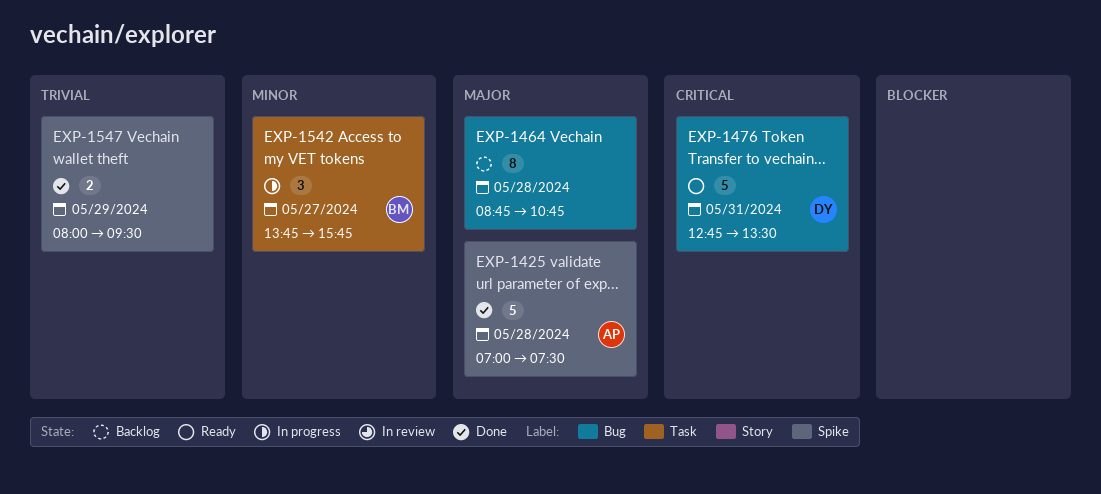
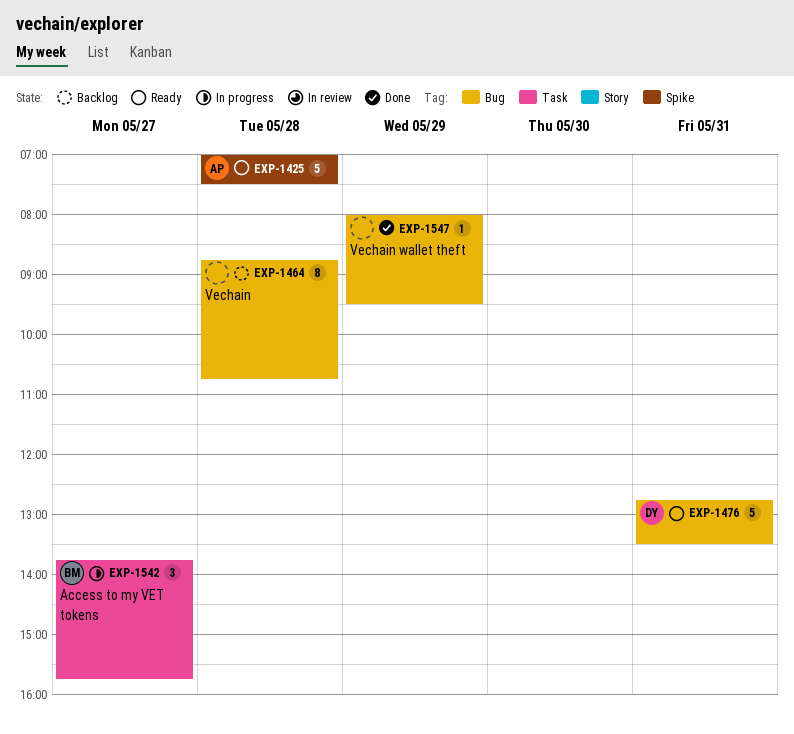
EXP-1425, status: Done -> Ready
EXP-1547, label: Spike -> Bug
EXP-1547, estimate: 2 -> 1

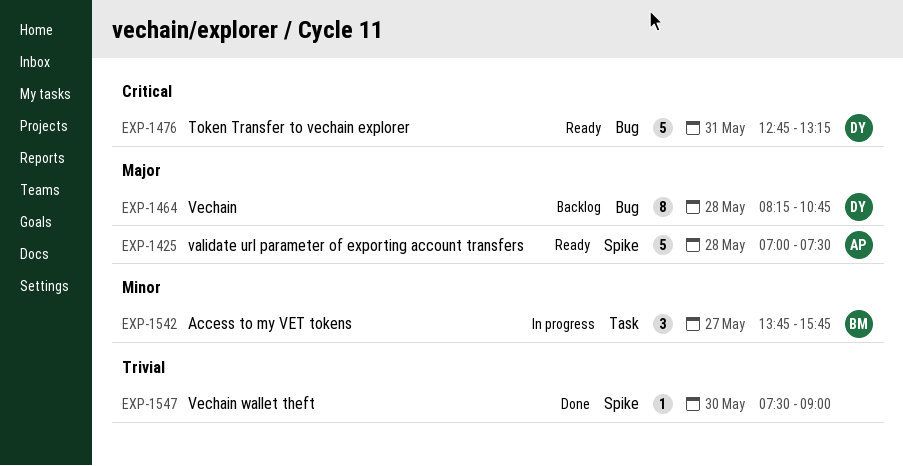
EXP-1464, owner: none -> DY
EXP-1464, begins: 08:45 -> 08:15
EXP-1476, ends: 13:30 -> 13:15
EXP-1547, label: Bug -> Spike
EXP-1547, day: May 29 -> May 30
EXP-1547, begins: 08:00 -> 07:30
EXP-1547, ends: 09:30 -> 09:00

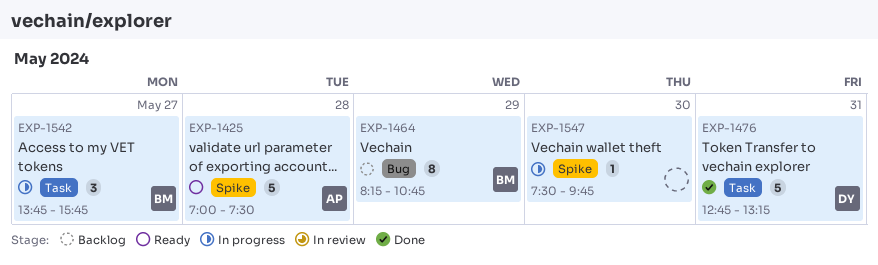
EXP-1464, owner: DY -> BM
EXP-1464, day: May 28 -> May 29
EXP-1476, status: Ready -> Done
EXP-1476, label: Bug -> Task
EXP-1547, status: Done -> In progress
EXP-1547, ends: 09:00 -> 09:45

